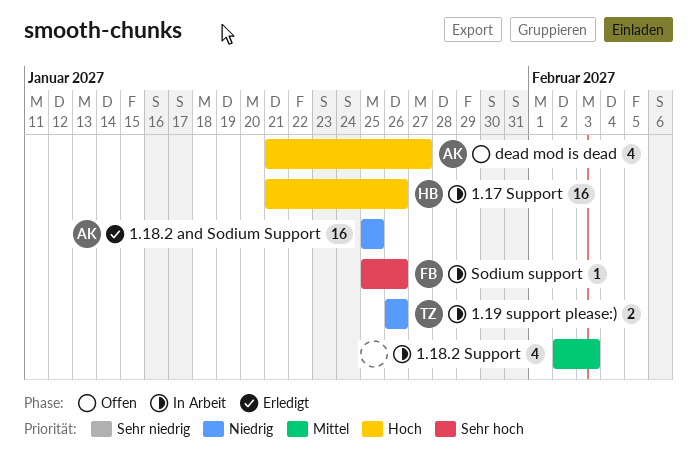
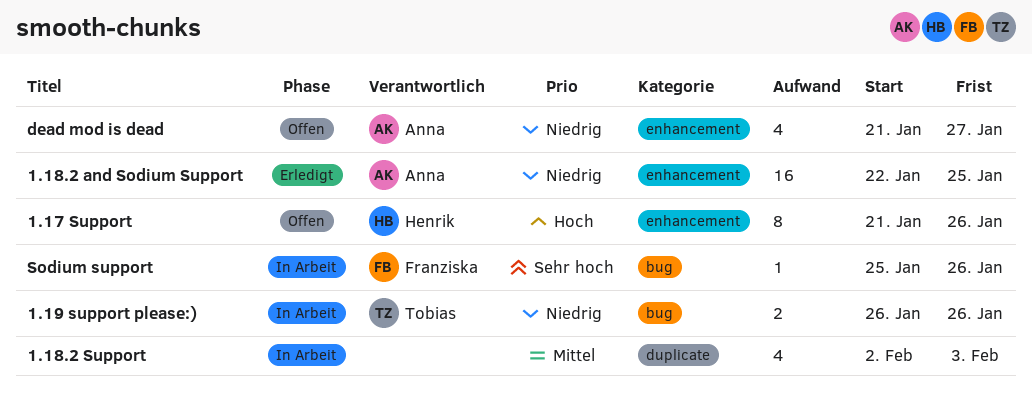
1.17 Support, status: In Arbeit -> Offen
1.17 Support, estimate: 16 -> 8
1.18.2 and Sodium Support, start: Jan 25 -> Jan 22
dead mod is dead, priority: Hoch -> Niedrig

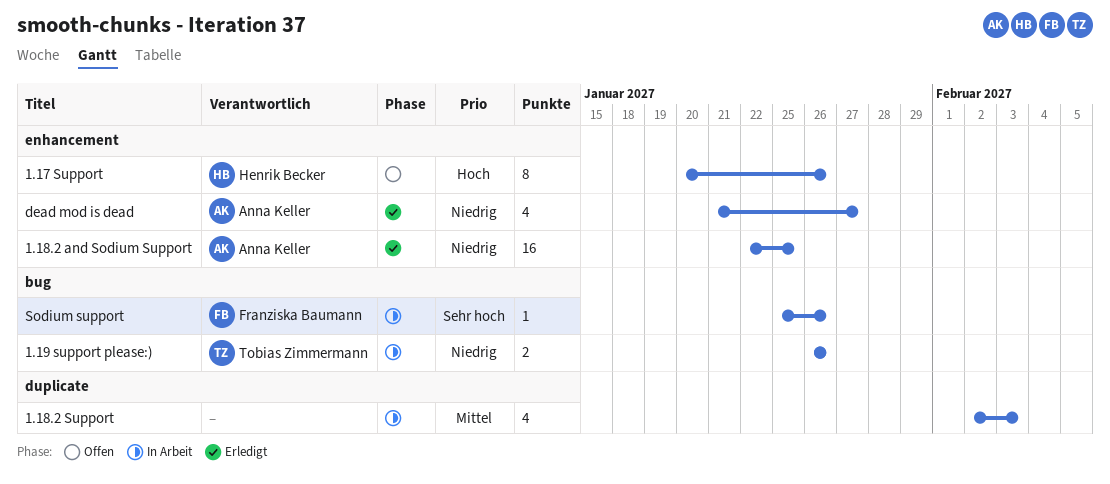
1.17 Support, start: Jan 21 -> Jan 20
dead mod is dead, status: Offen -> Erledigt

